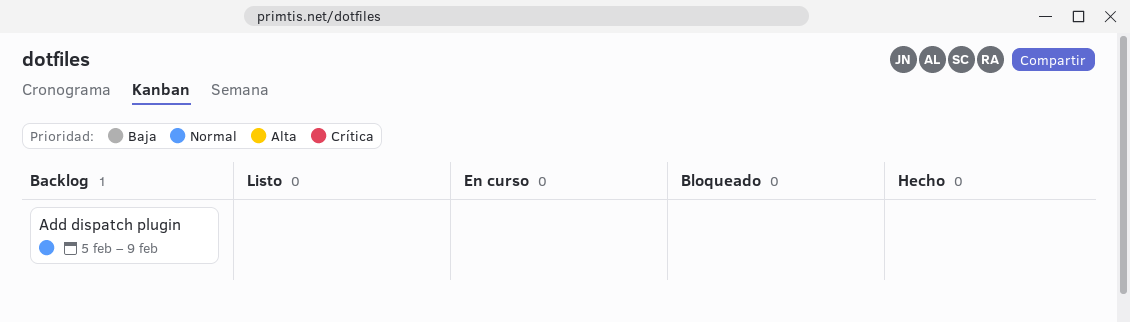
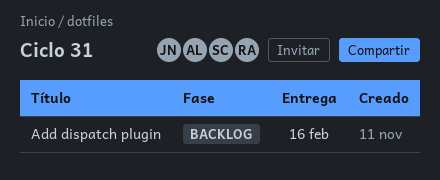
Add dispatch plugin, due: Feb 9 -> Feb 16

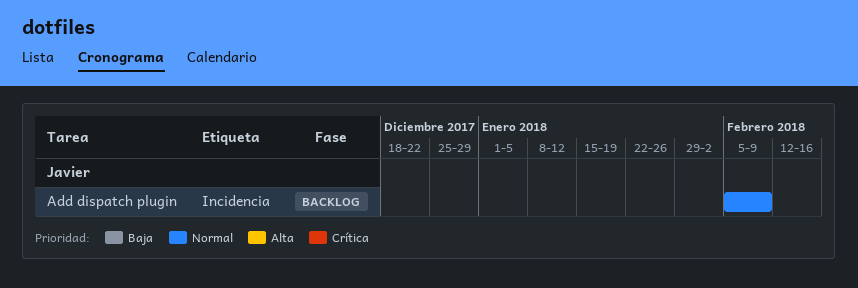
Add dispatch plugin, due: Feb 16 -> Feb 9

